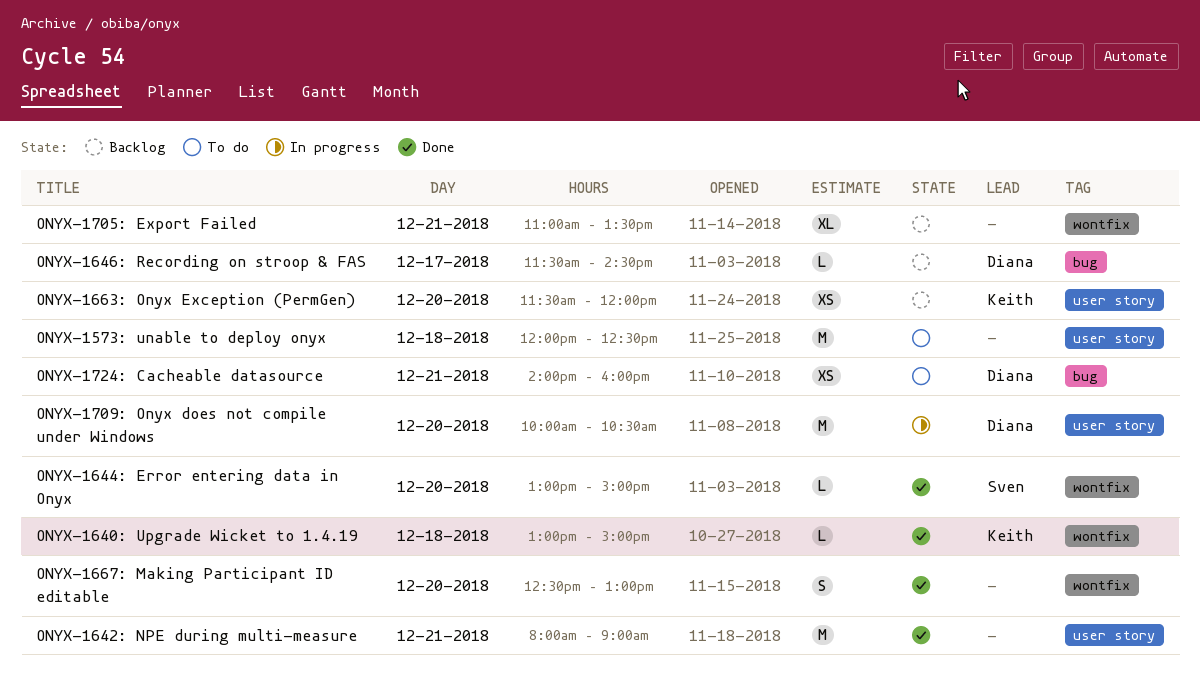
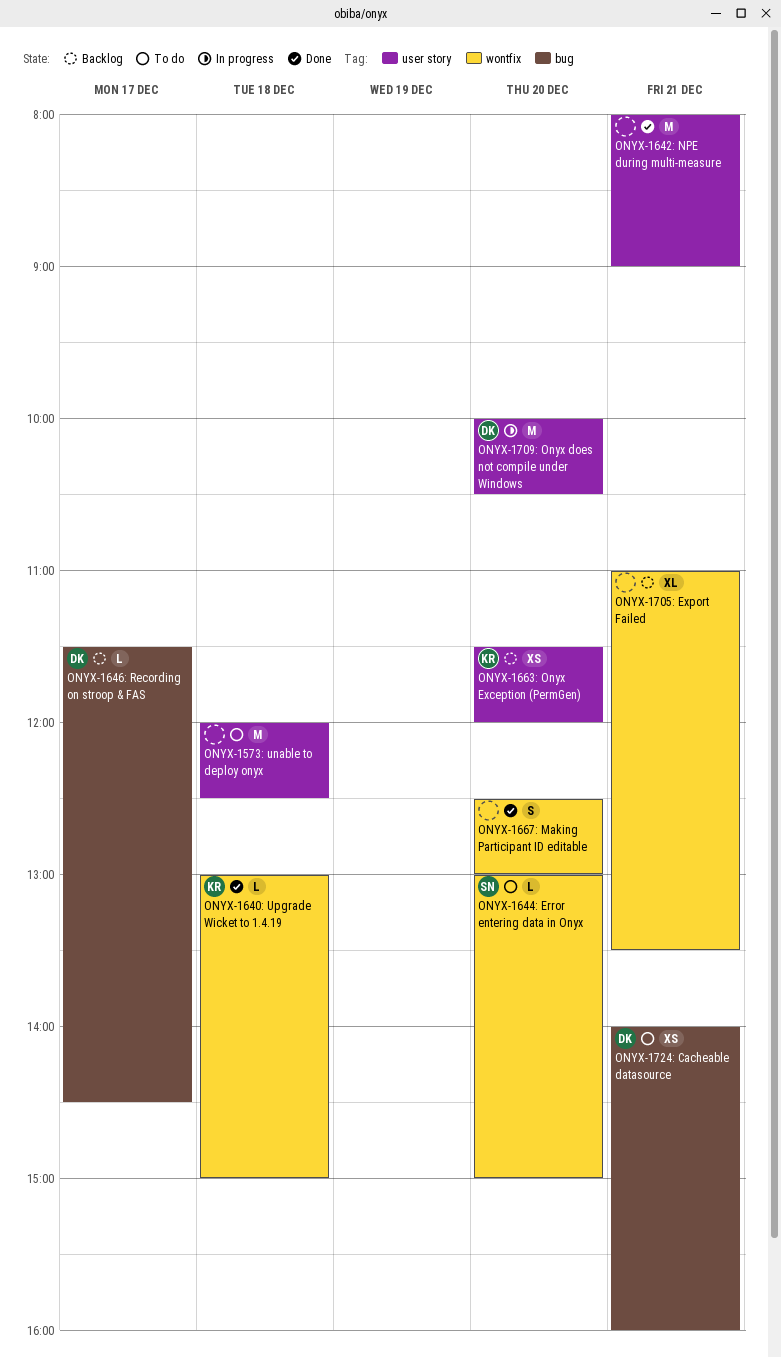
ONYX-1644: Error entering data in Onyx, status: Done -> To do

